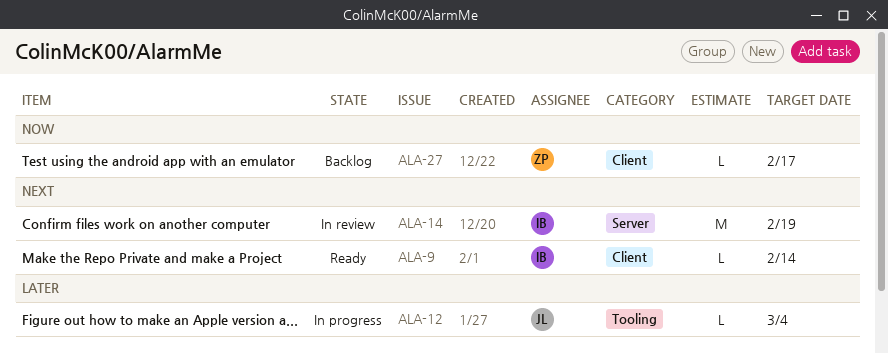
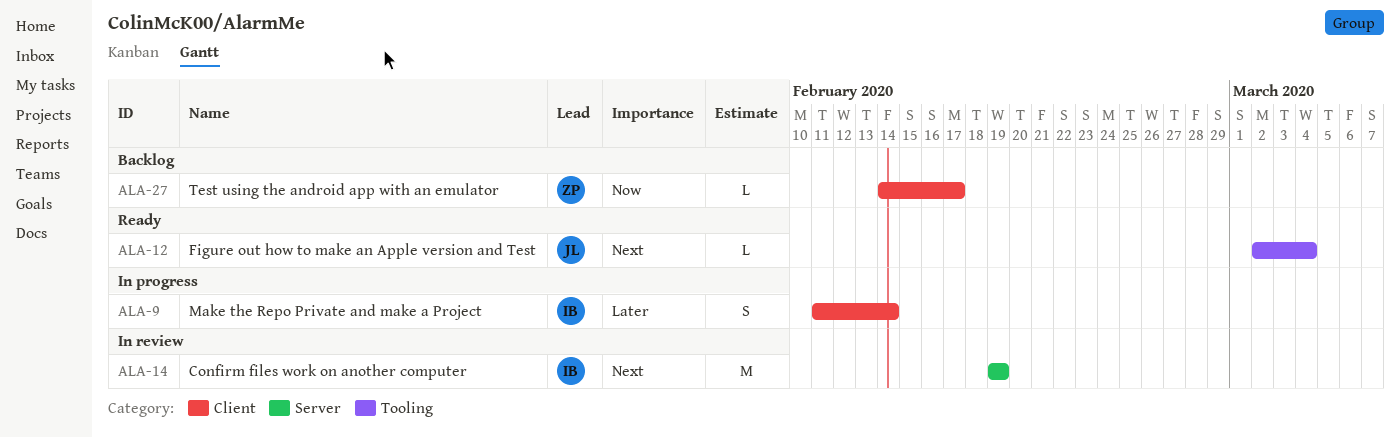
ALA-9, status: Ready -> In progress
ALA-9, priority: Next -> Later
ALA-9, estimate: L -> S
ALA-12, status: In progress -> Ready
ALA-12, priority: Later -> Next

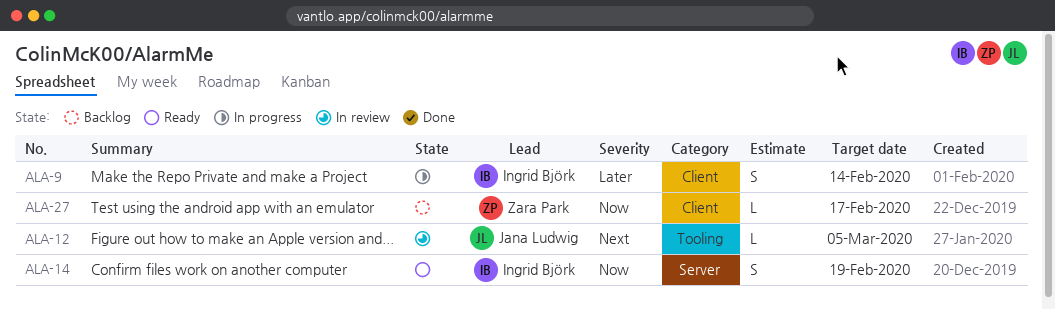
ALA-12, status: Ready -> In review
ALA-12, due: Mar 4 -> Mar 5
ALA-14, status: In review -> Ready
ALA-14, priority: Next -> Now
ALA-14, estimate: M -> S

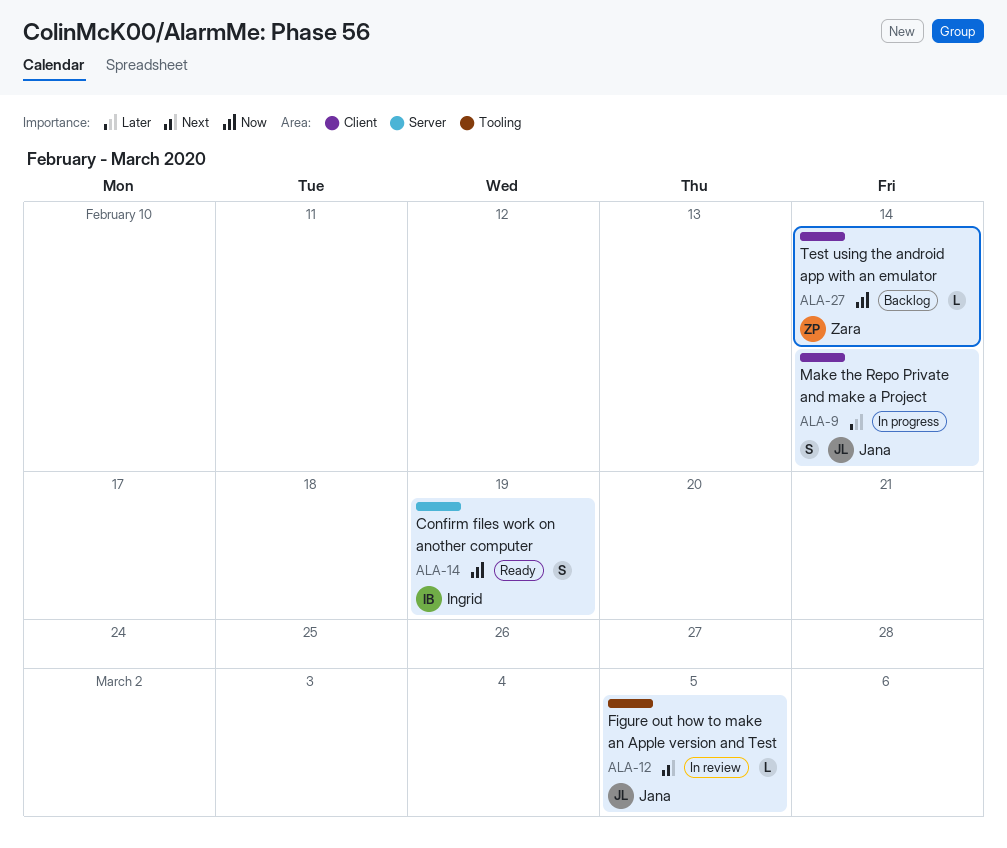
ALA-9, owner: Ingrid Björk -> Jana Ludwig
ALA-27, due: Feb 17 -> Feb 14

